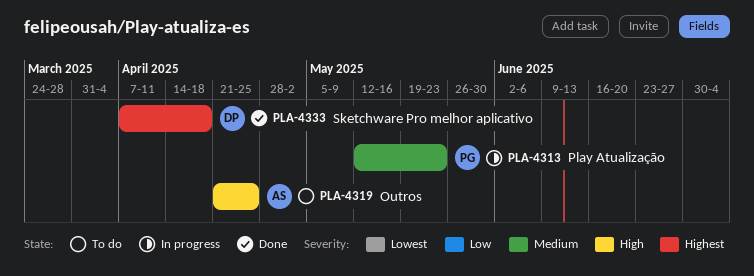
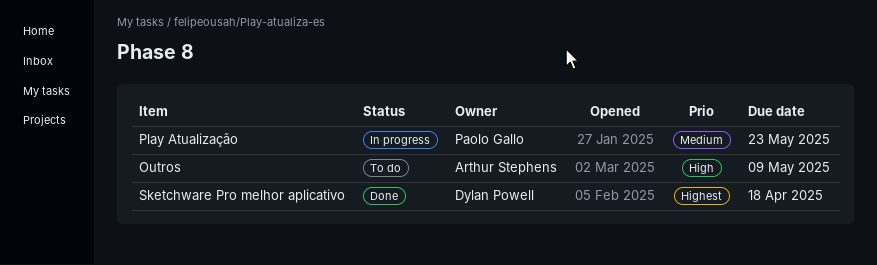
Outros, due: Apr 25 -> May 9

